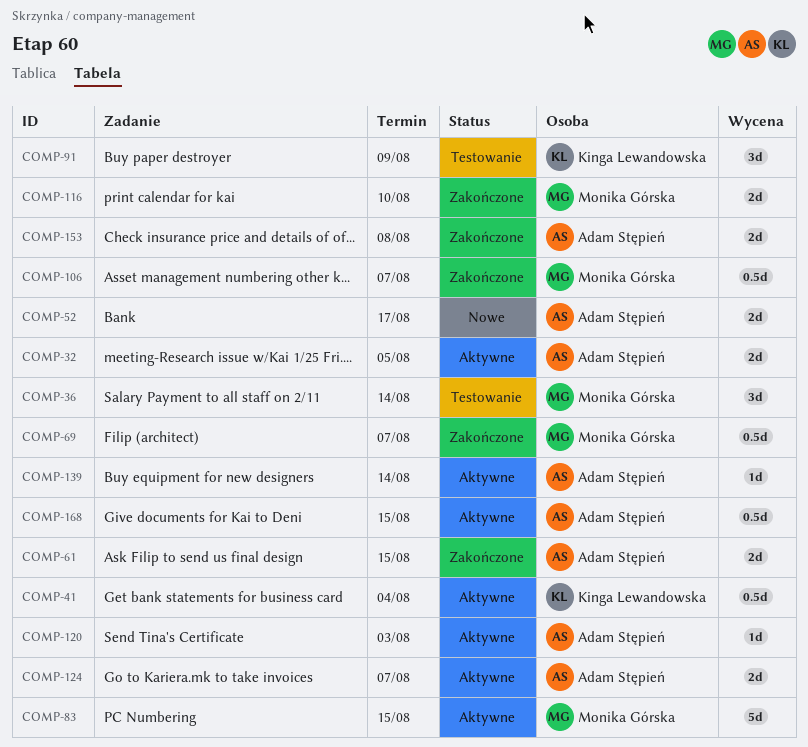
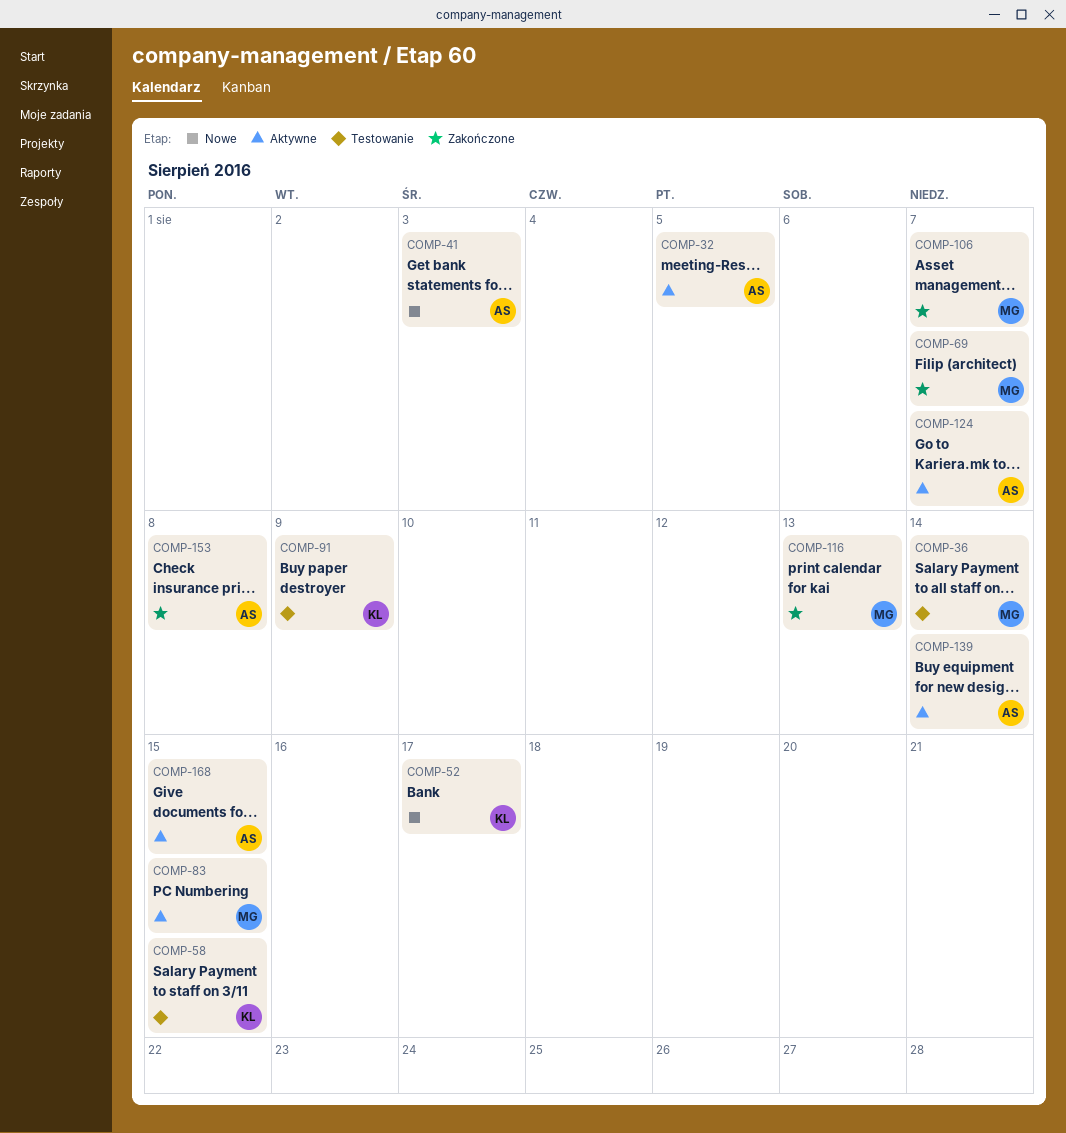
COMP-41, status: Aktywne -> Nowe
COMP-41, owner: Kinga Lewandowska -> Adam Stępień
COMP-41, due: Aug 4 -> Aug 3
COMP-52, owner: Adam Stępień -> Kinga Lewandowska
COMP-58: none -> present
COMP-61: present -> none
COMP-116, due: Aug 10 -> Aug 13
COMP-120: present -> none

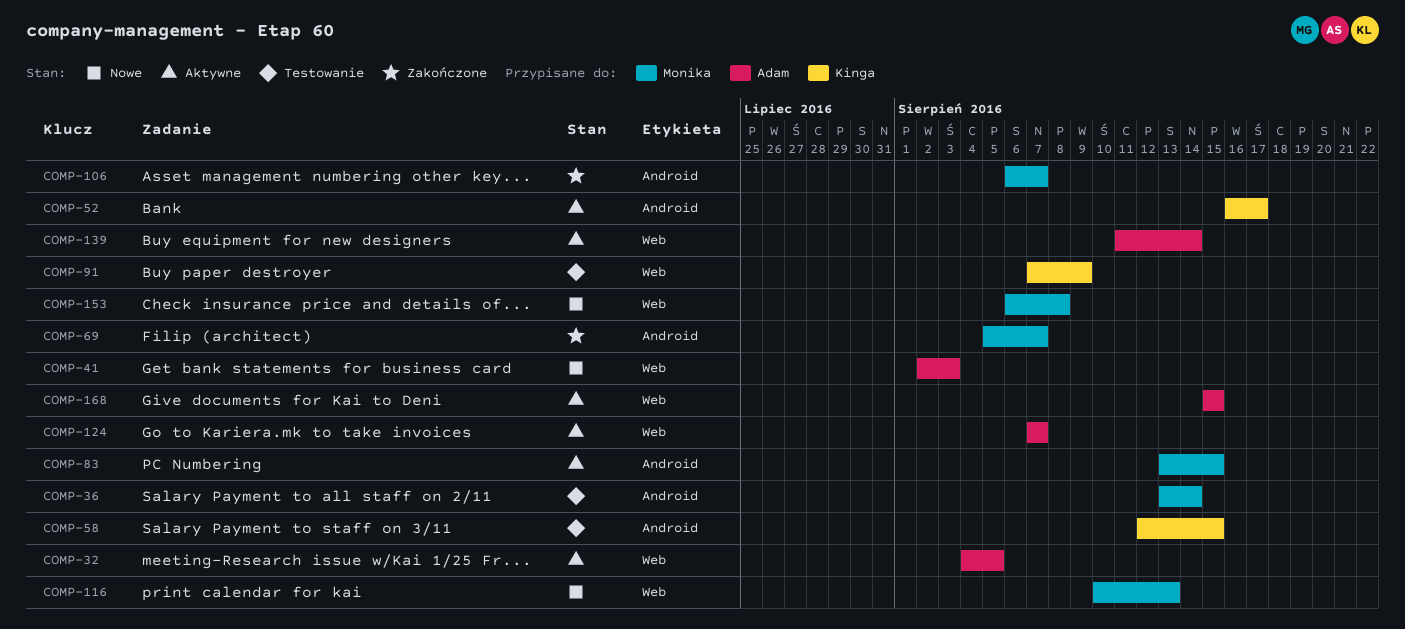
COMP-52, status: Nowe -> Aktywne
COMP-116, status: Zakończone -> Nowe
COMP-153, status: Zakończone -> Nowe
COMP-153, owner: Adam -> Monika

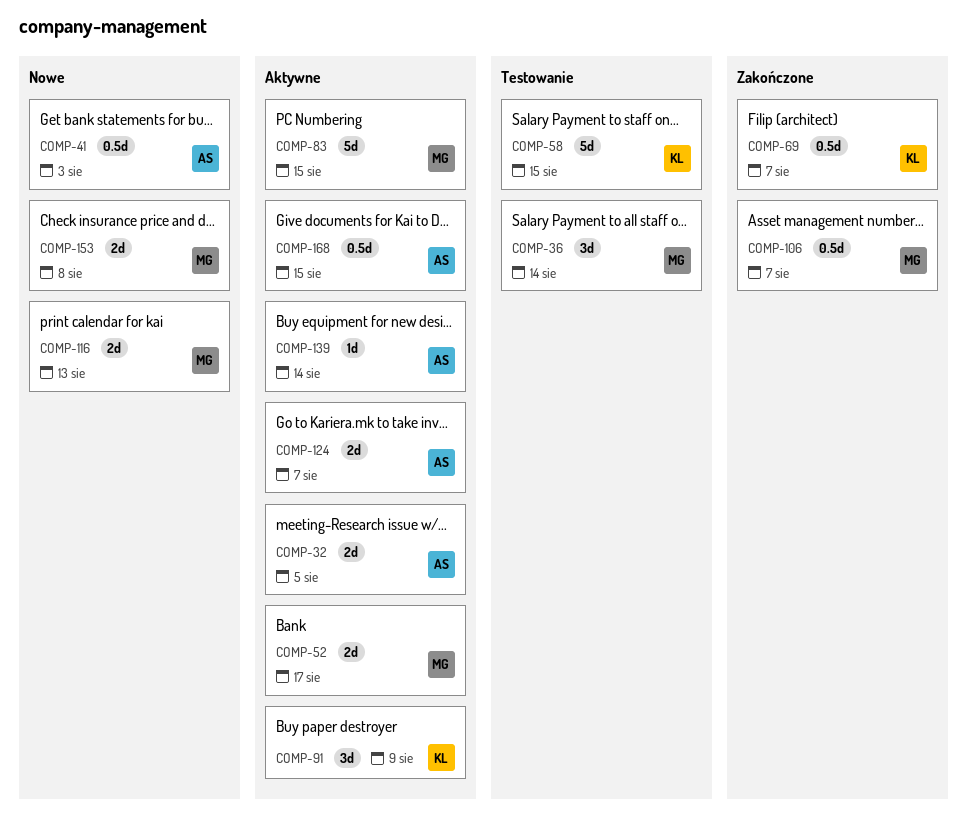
COMP-52, owner: Kinga -> Monika
COMP-69, owner: Monika -> Kinga
COMP-91, status: Testowanie -> Aktywne

